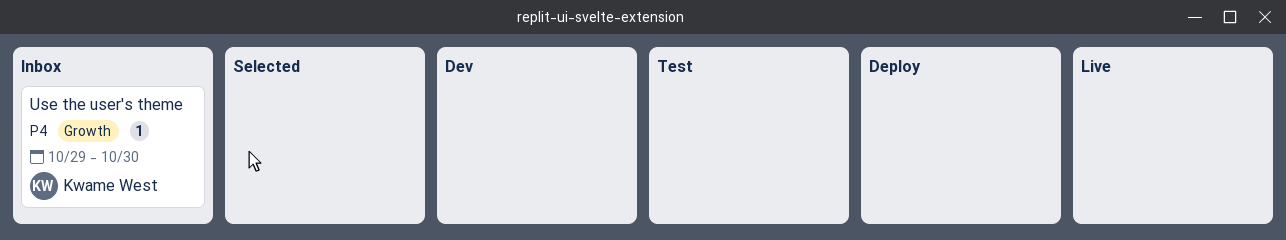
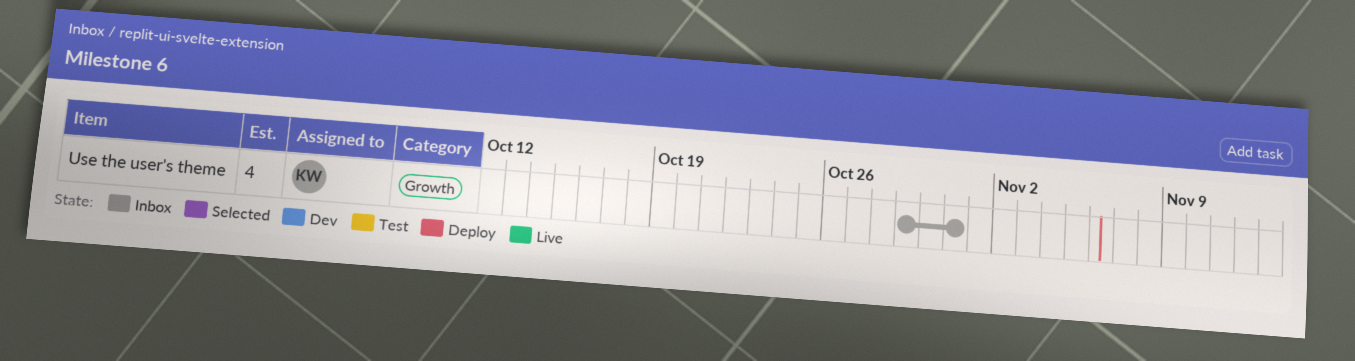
Use the user's theme, estimate: 1 -> 4
Use the user's theme, due: Oct 30 -> Oct 31

